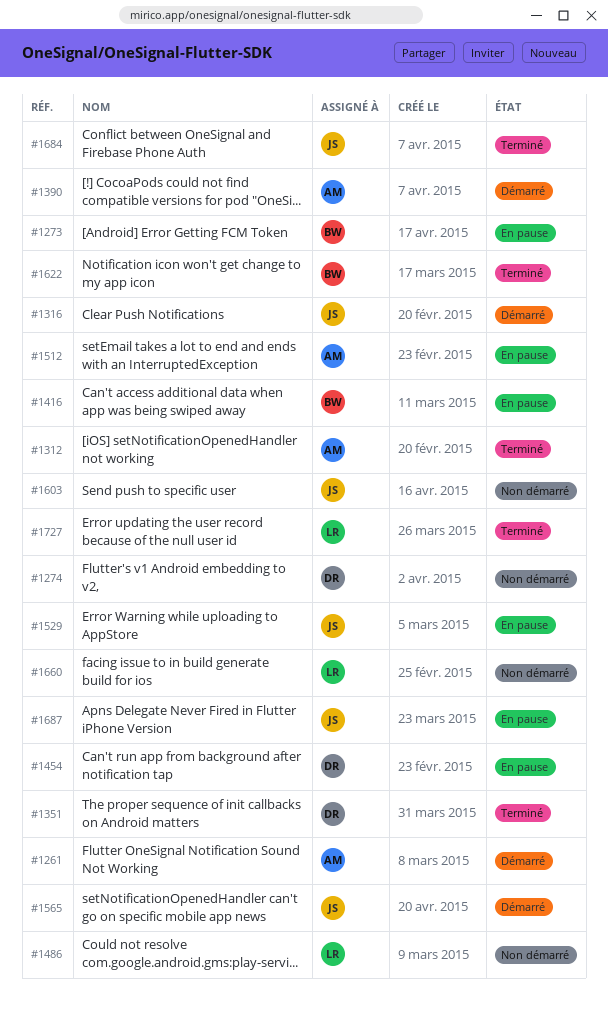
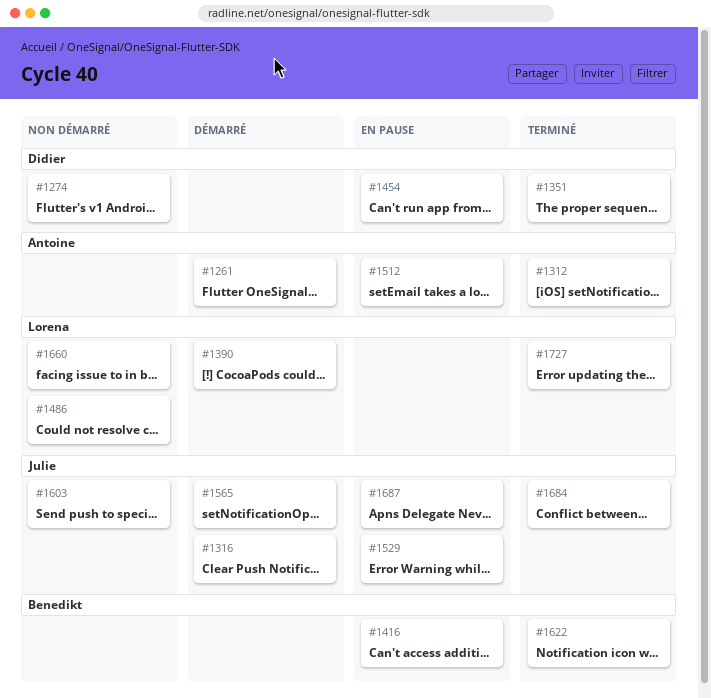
#1273: present -> none
#1390, owner: Antoine -> Lorena

